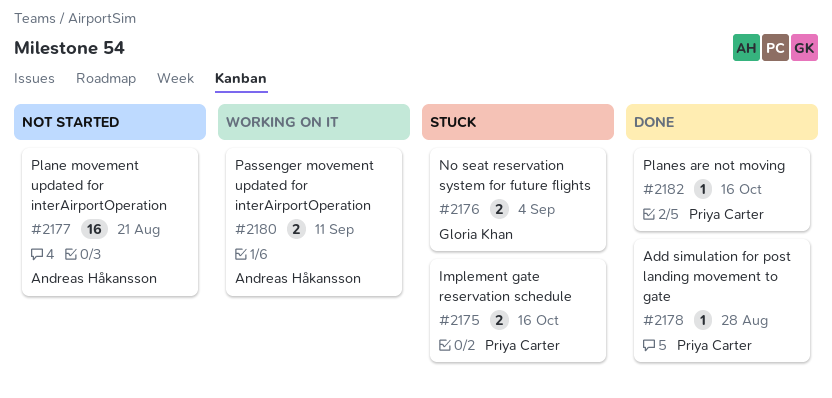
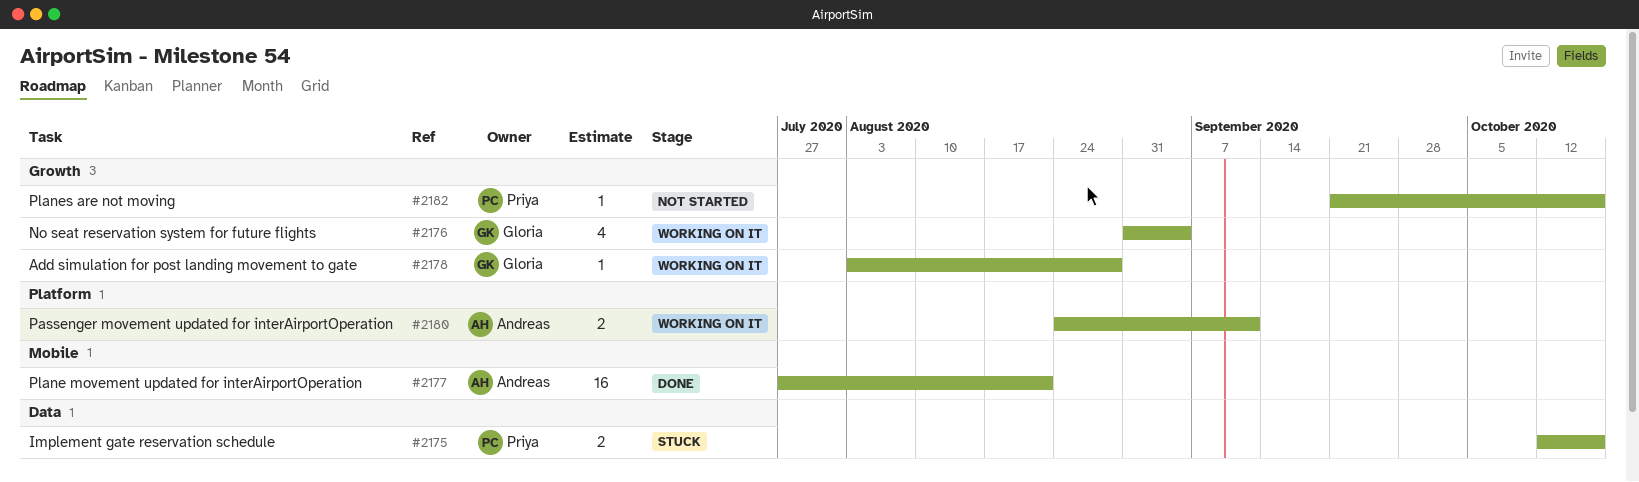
#2176, status: Stuck -> Working on it
#2176, estimate: 2 -> 4
#2177, status: Not started -> Done
#2178, status: Done -> Working on it
#2178, owner: Priya Carter -> Gloria Khan
#2182, status: Done -> Not started

